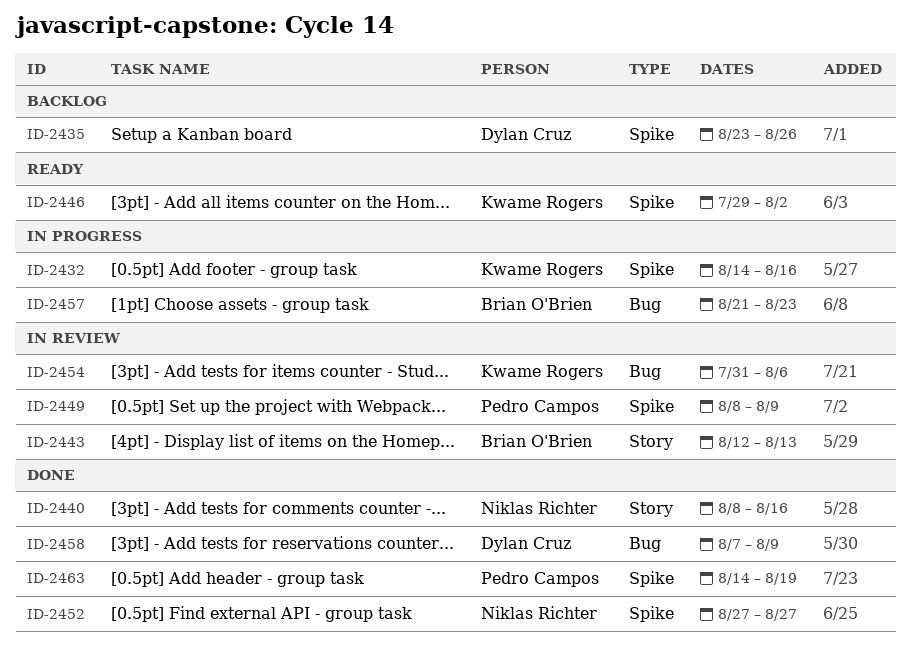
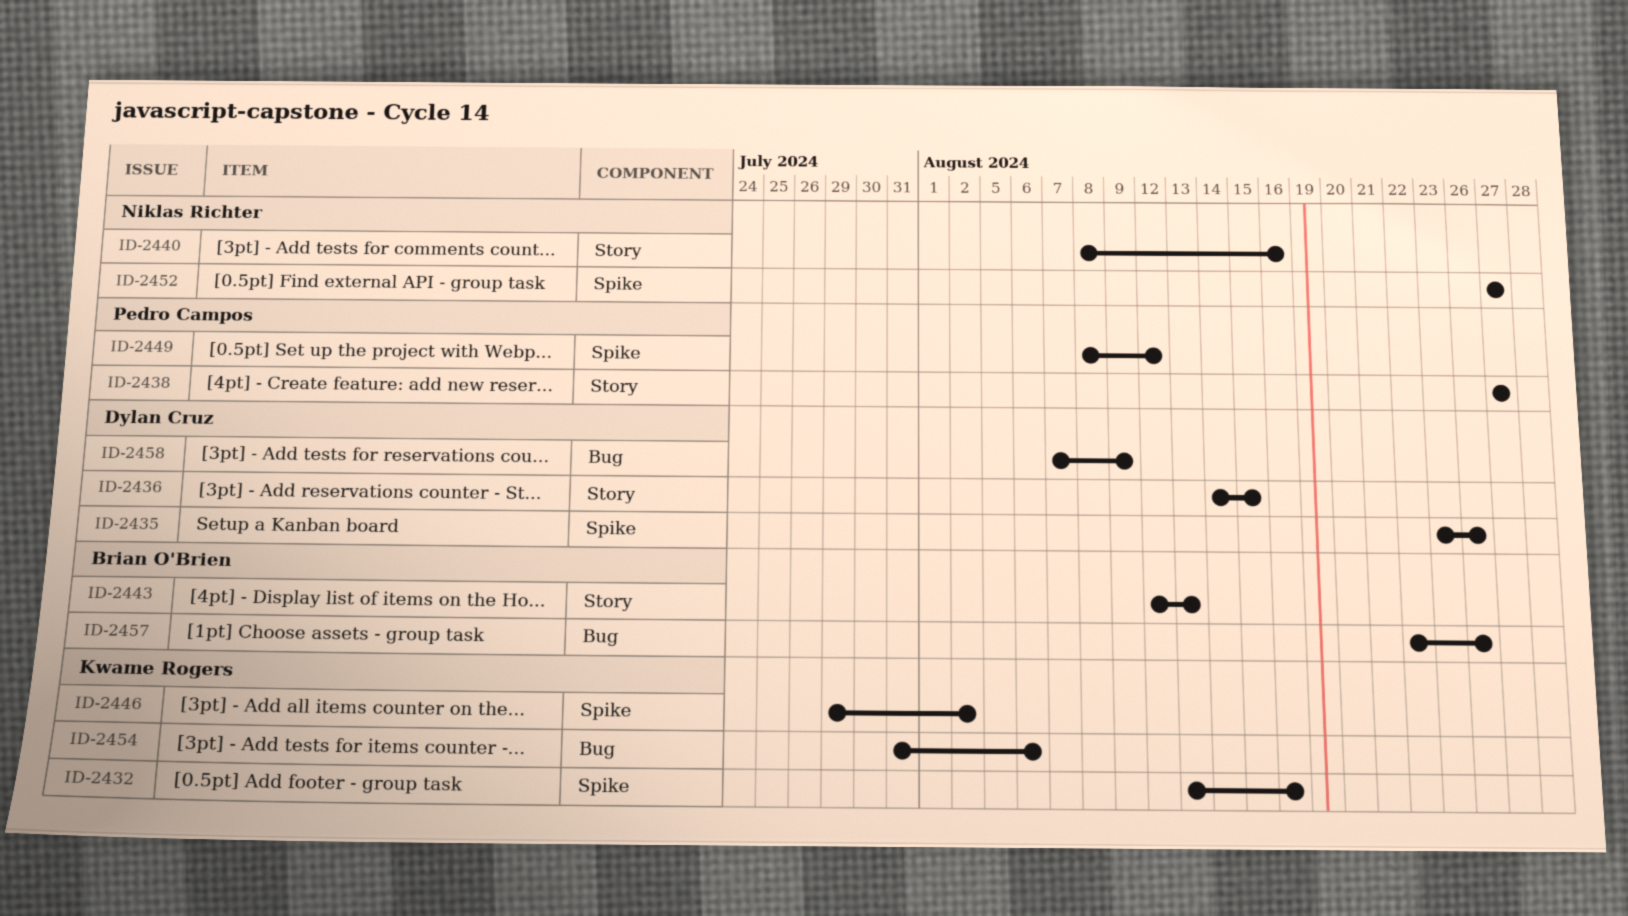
ID-2432, start: Aug 14 -> Aug 13
ID-2436: none -> present
ID-2438: none -> present
ID-2449, due: Aug 9 -> Aug 12
ID-2457, start: Aug 21 -> Aug 22
ID-2457, due: Aug 23 -> Aug 26
ID-2463: present -> none

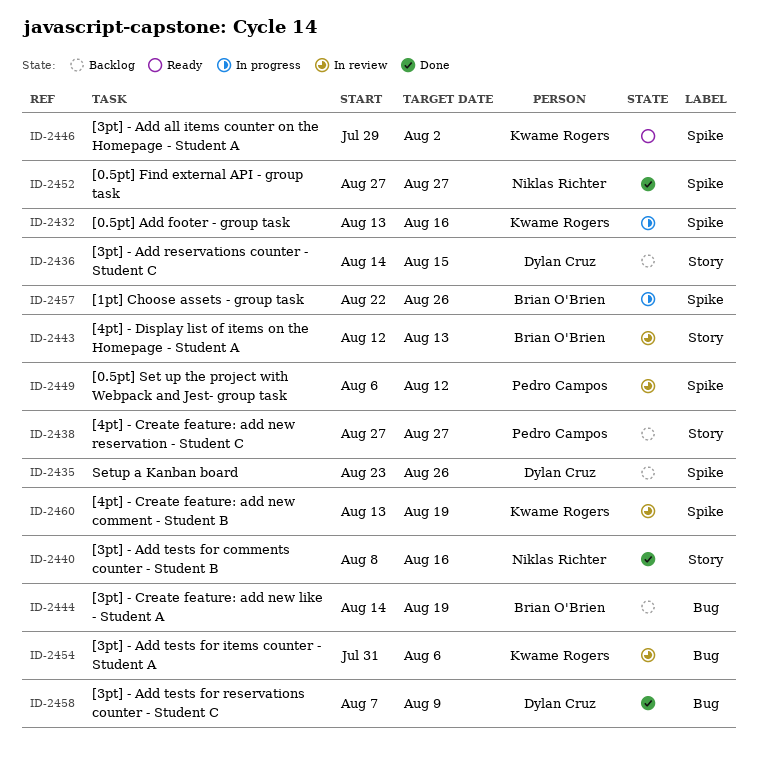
ID-2444: none -> present
ID-2449, start: Aug 8 -> Aug 6
ID-2457, label: Bug -> Spike
ID-2460: none -> present

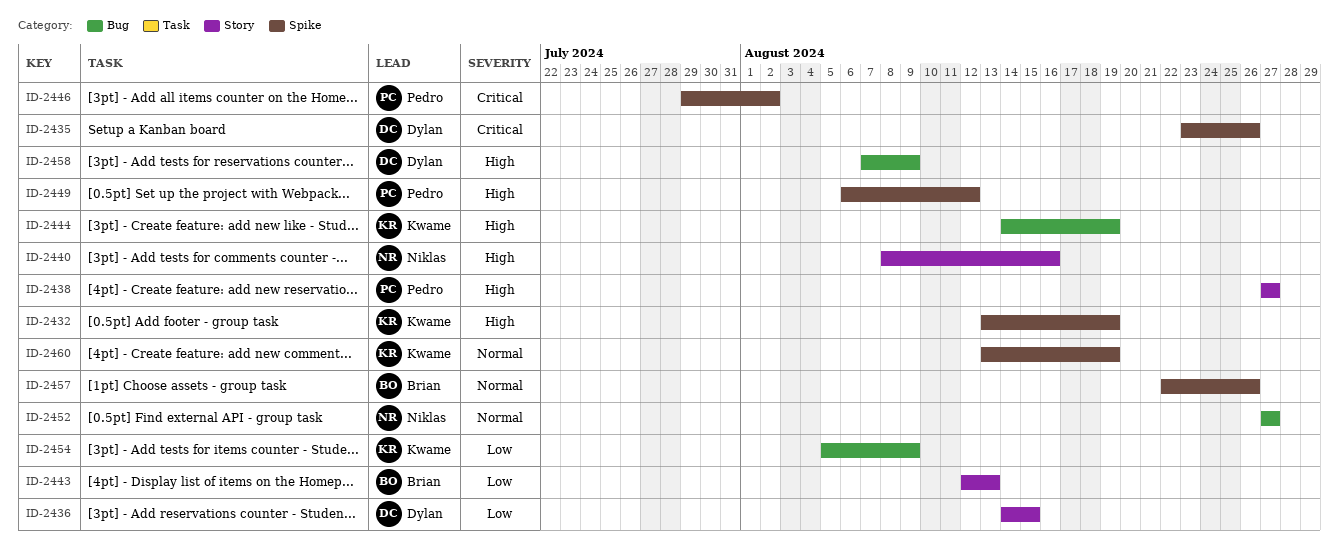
ID-2432, due: Aug 16 -> Aug 19
ID-2444, owner: Brian O'Brien -> Kwame Rogers
ID-2446, owner: Kwame Rogers -> Pedro Campos
ID-2452, label: Spike -> Bug
ID-2454, start: Jul 31 -> Aug 5
ID-2454, due: Aug 6 -> Aug 9

